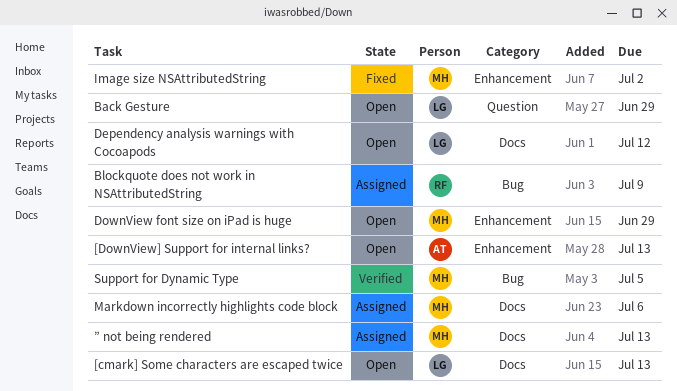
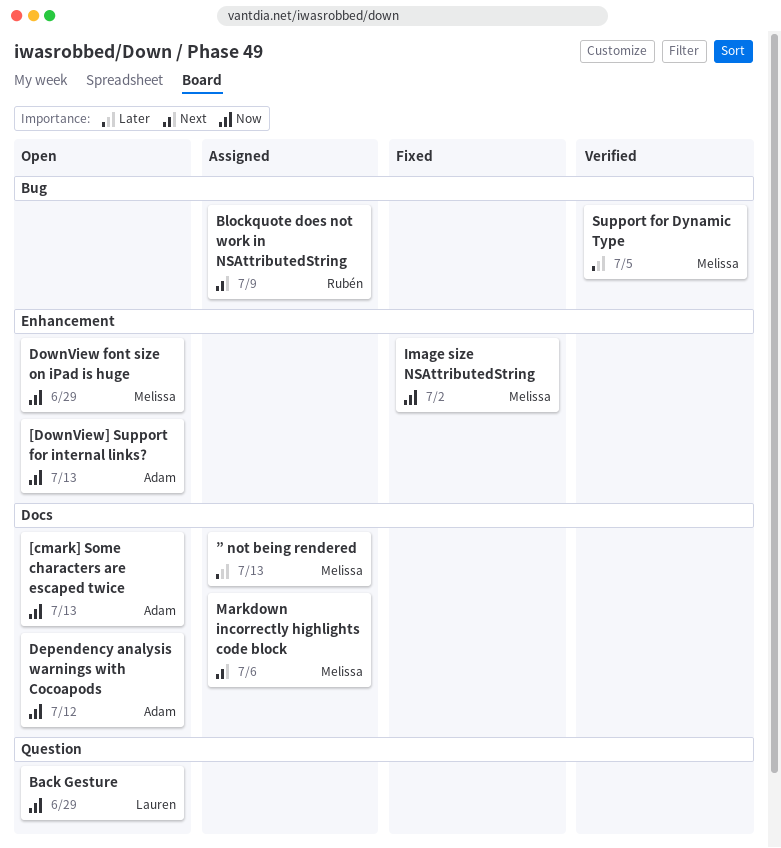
[cmark] Some characters are escaped twice, owner: Lauren -> Adam
Dependency analysis warnings with Cocoapods, owner: Lauren -> Adam

